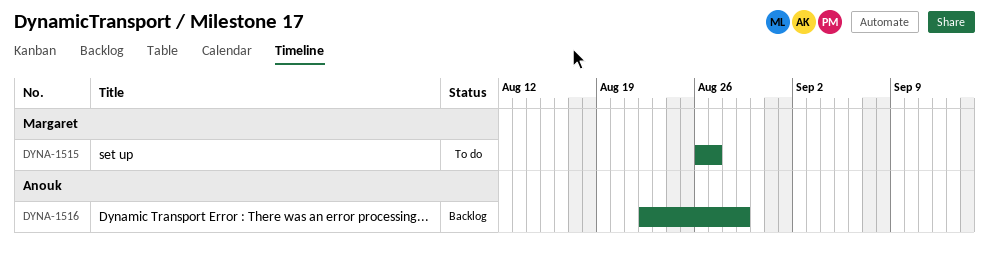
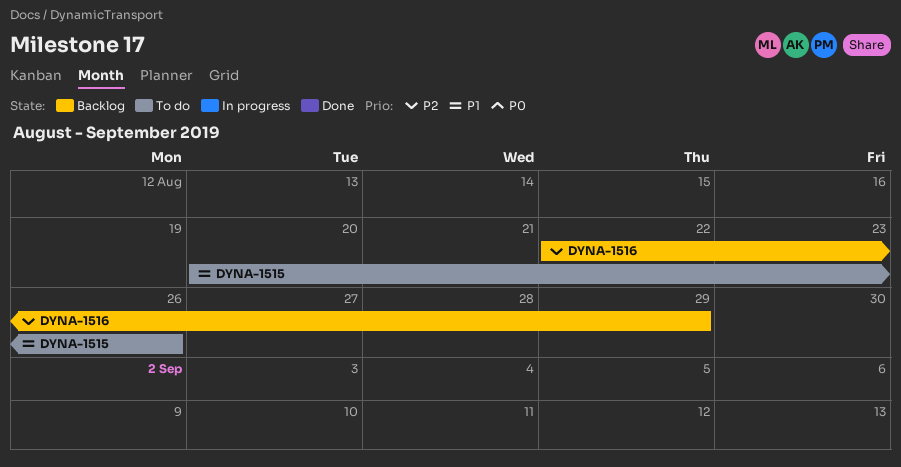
DYNA-1515, start: Aug 26 -> Aug 20
DYNA-1515, due: Aug 27 -> Aug 26

